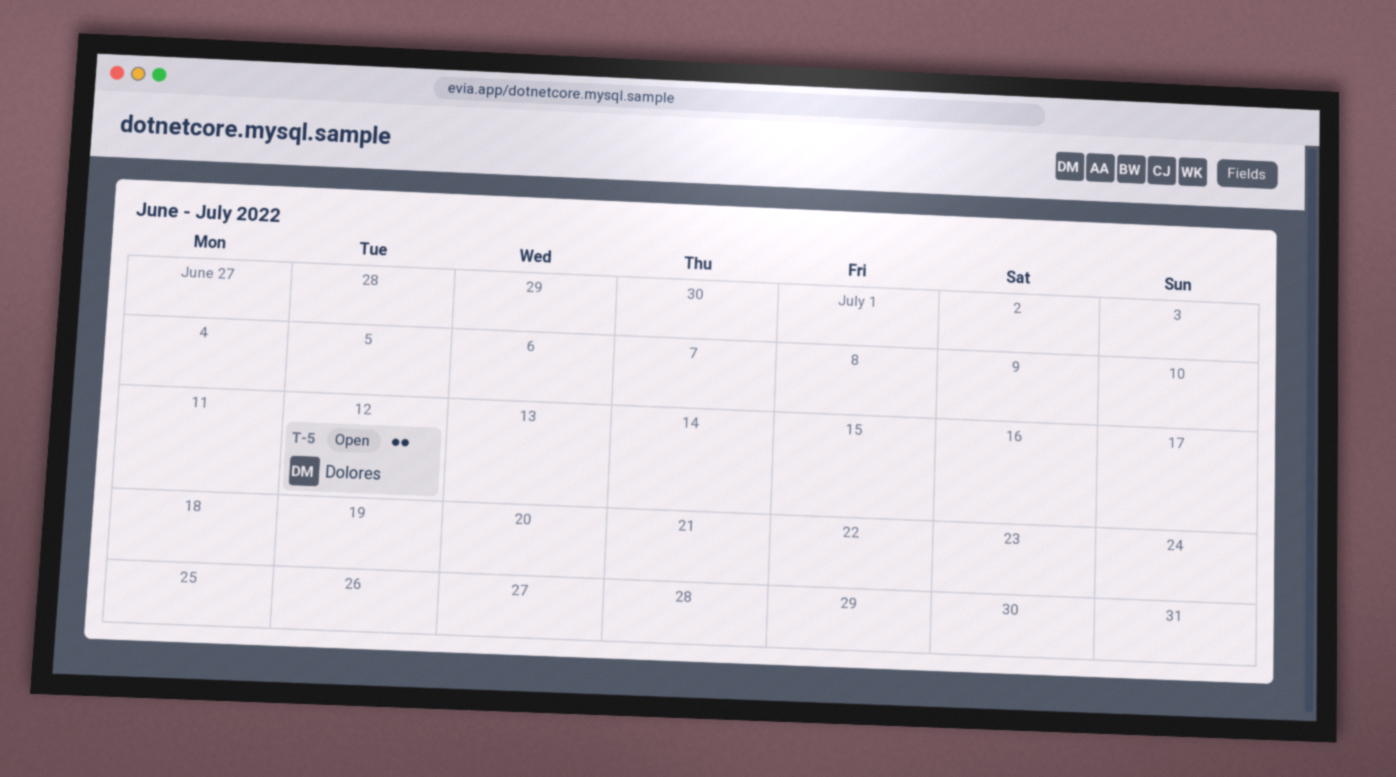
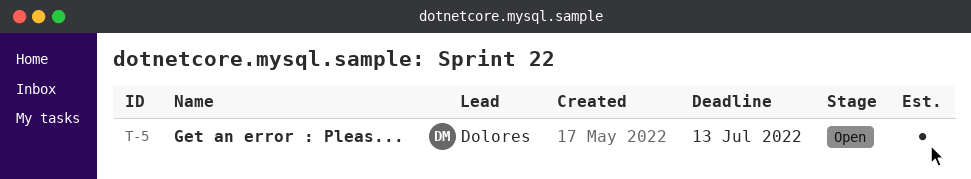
T-5, estimate: 2 -> 1
T-5, due: Jul 12 -> Jul 13

